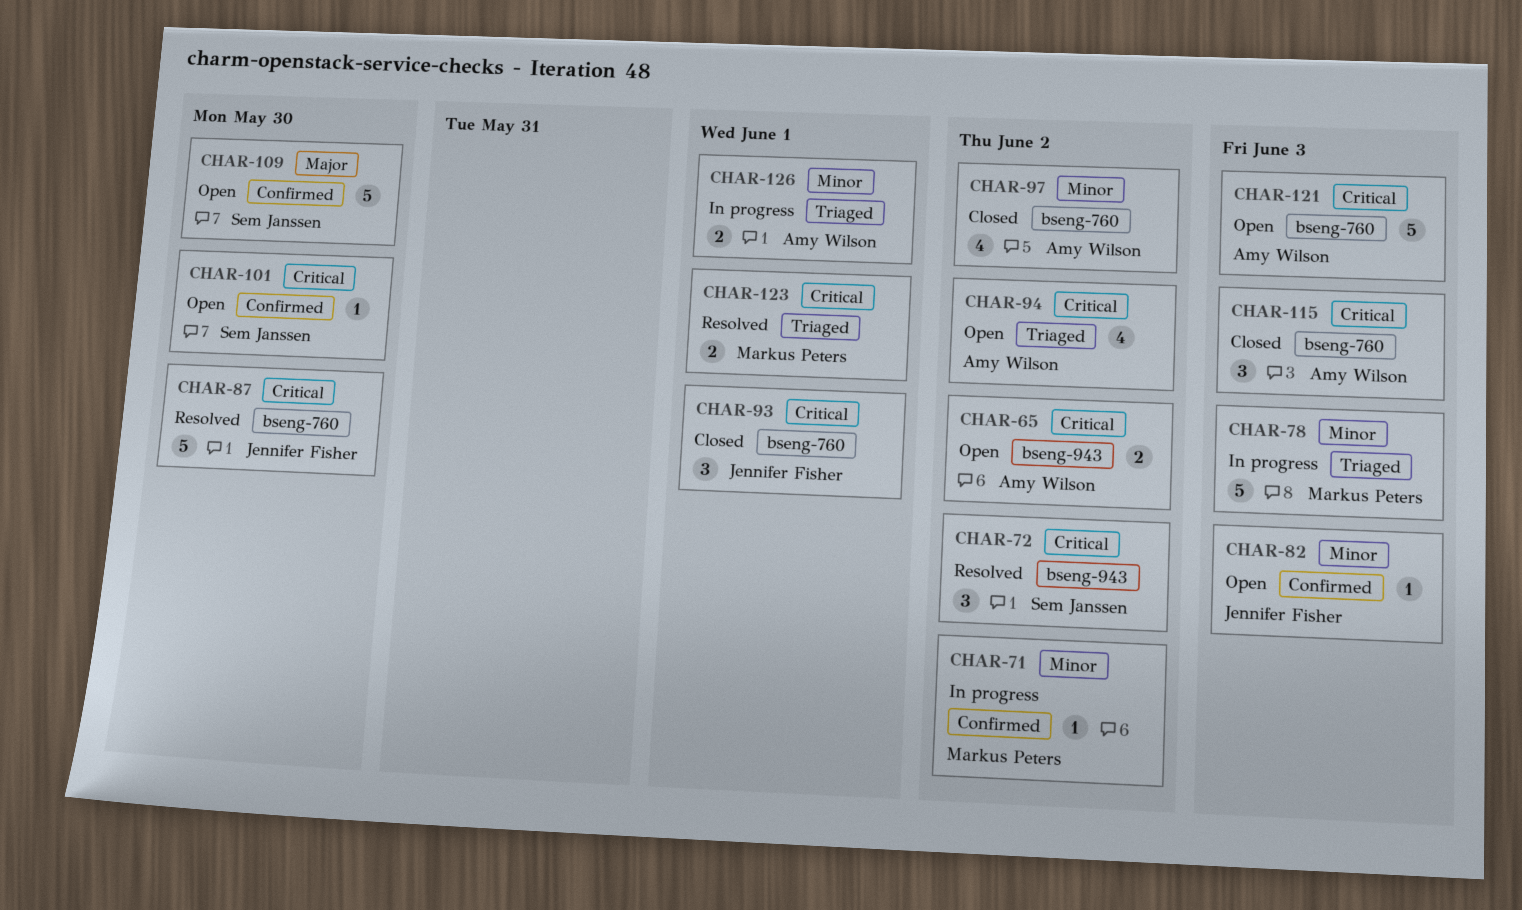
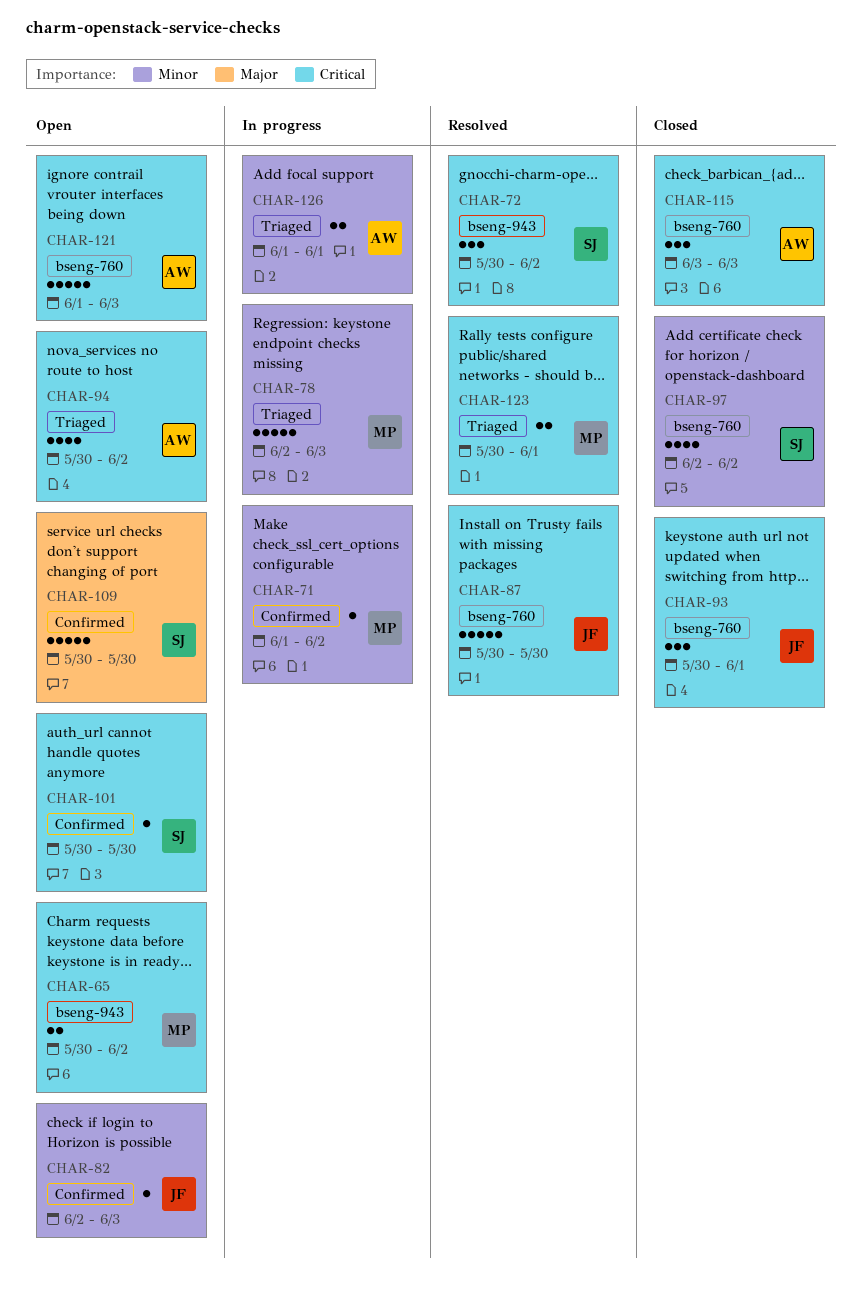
CHAR-65, owner: Amy Wilson -> Markus Peters
CHAR-97, owner: Amy Wilson -> Sem Janssen

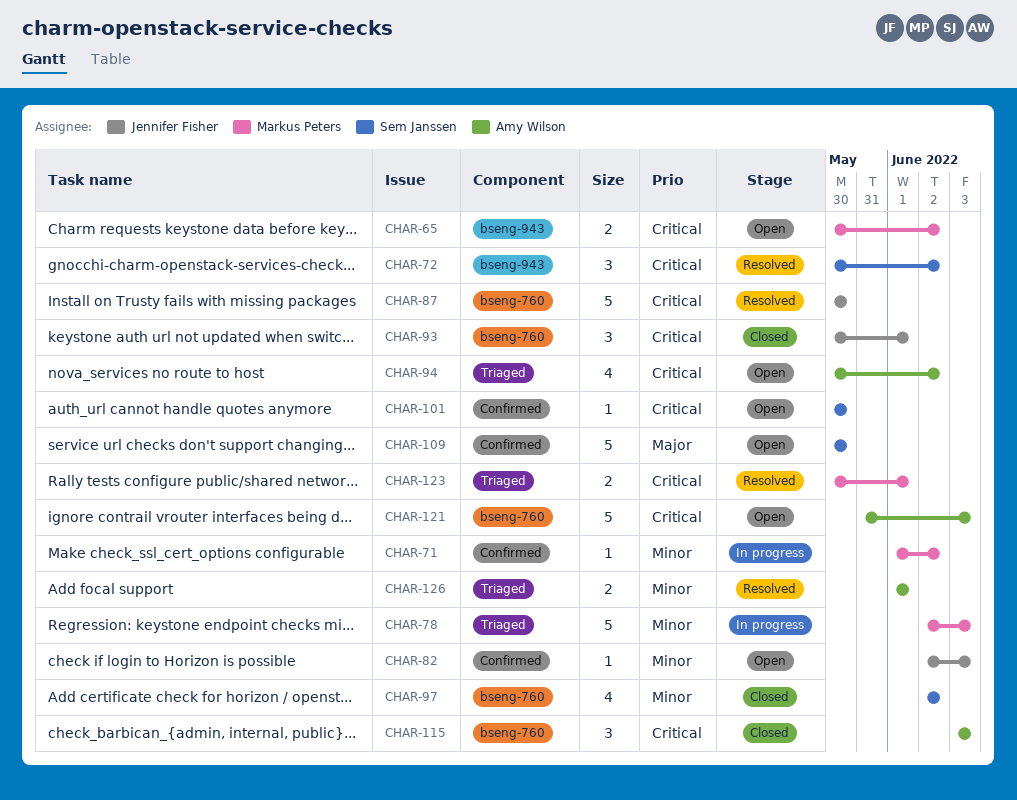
CHAR-121, start: Jun 1 -> May 31
CHAR-126, status: In progress -> Resolved

